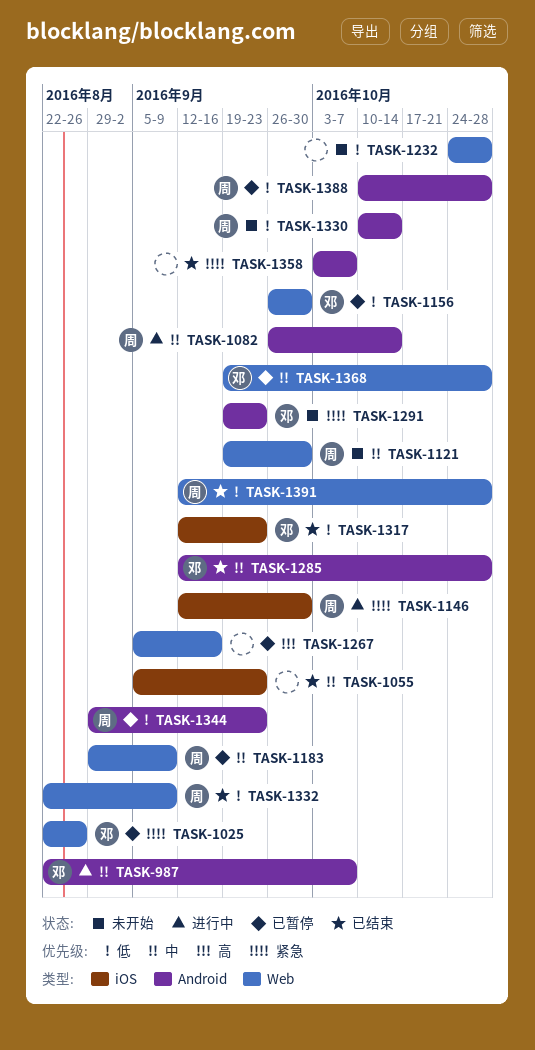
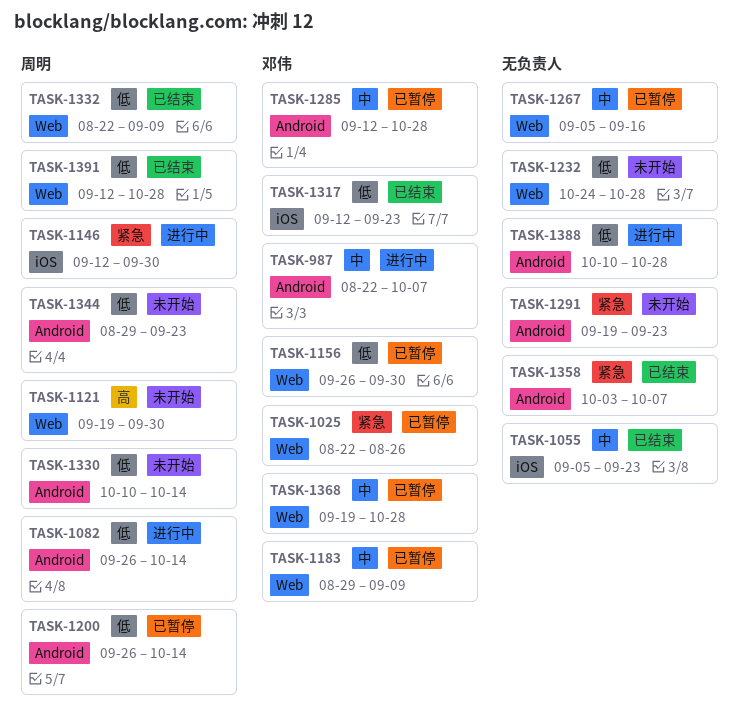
TASK-1082, priority: 中 -> 低
TASK-1121, priority: 中 -> 高
TASK-1183, owner: 周明 -> 邓伟
TASK-1200: none -> present
TASK-1267, priority: 高 -> 中
TASK-1285, status: 已结束 -> 已暂停
TASK-1291, owner: 邓伟 -> none
TASK-1344, status: 已暂停 -> 未开始
TASK-1388, status: 已暂停 -> 进行中
TASK-1388, owner: 周明 -> none

